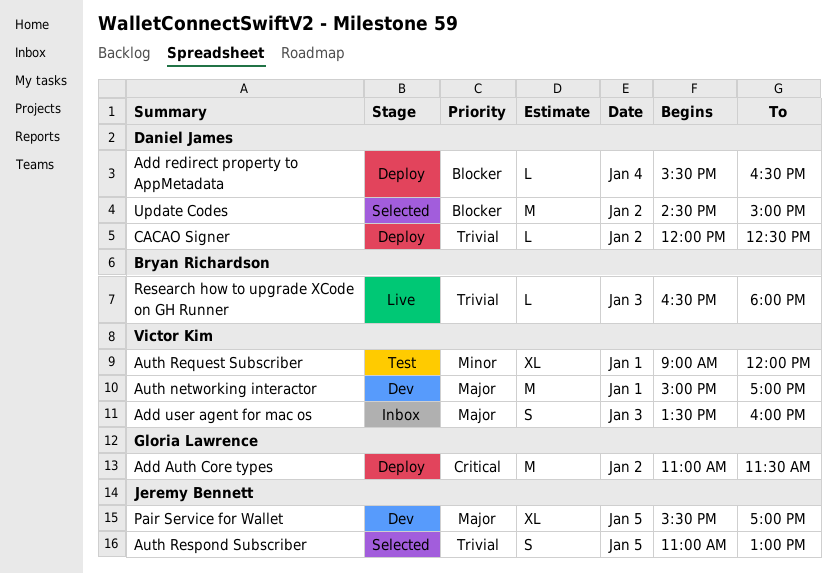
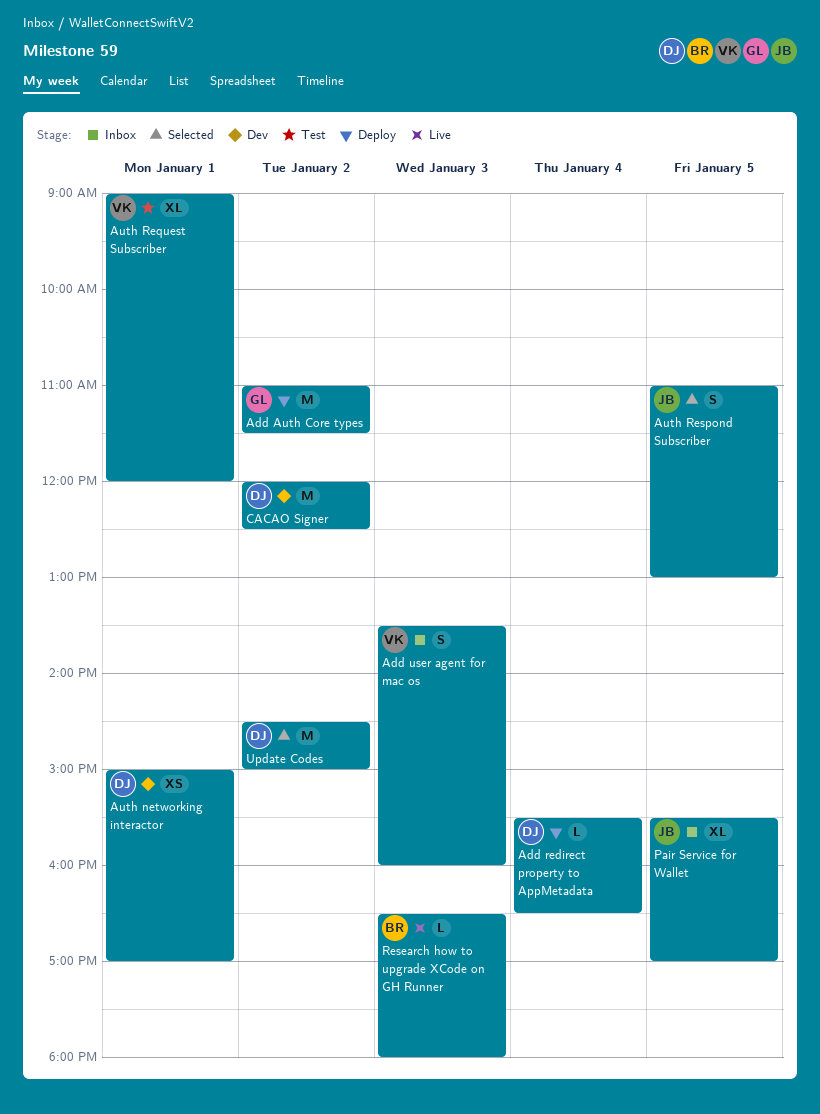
Auth networking interactor, owner: Victor Kim -> Daniel James
Auth networking interactor, estimate: M -> XS
CACAO Signer, status: Deploy -> Dev
CACAO Signer, estimate: L -> M
Pair Service for Wallet, status: Dev -> Inbox

